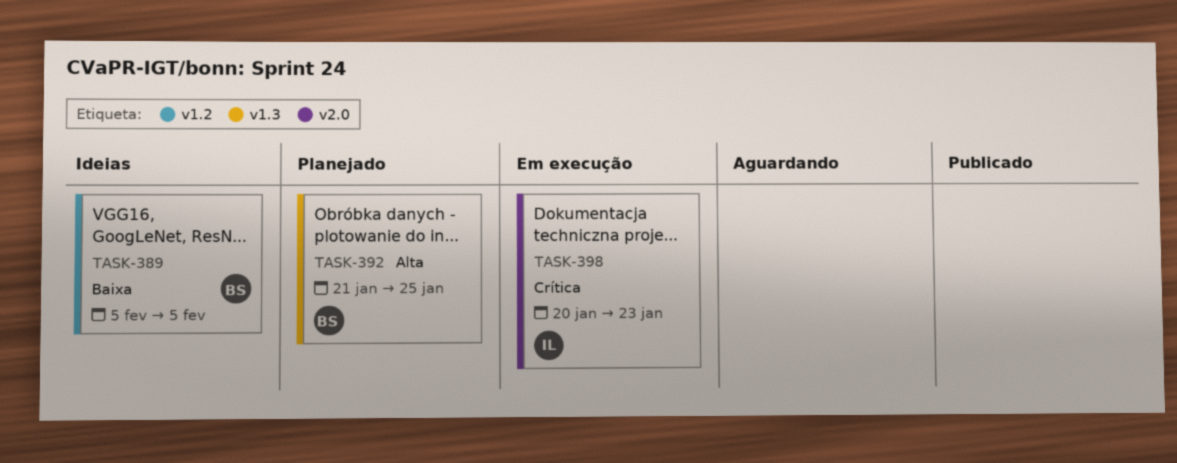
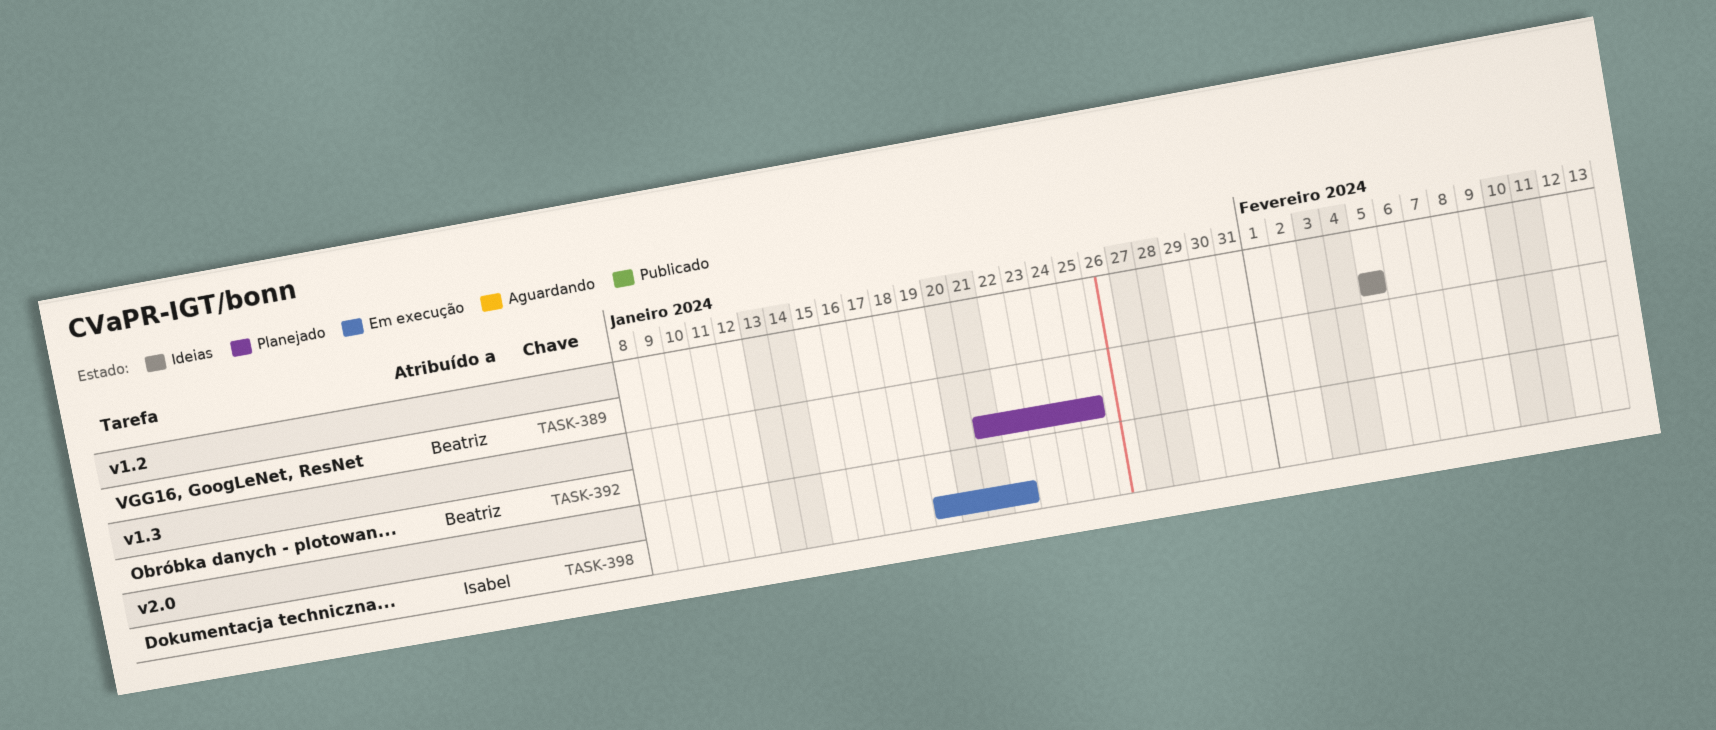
TASK-398, start: Jan 20 -> Jan 19
TASK-398, due: Jan 23 -> Jan 22

